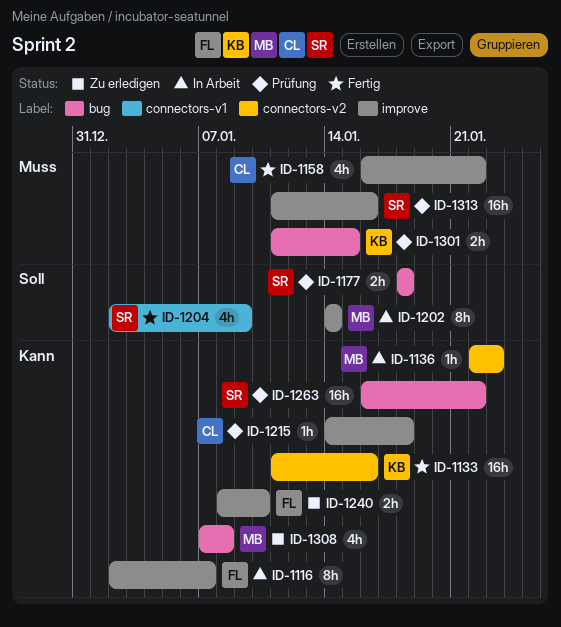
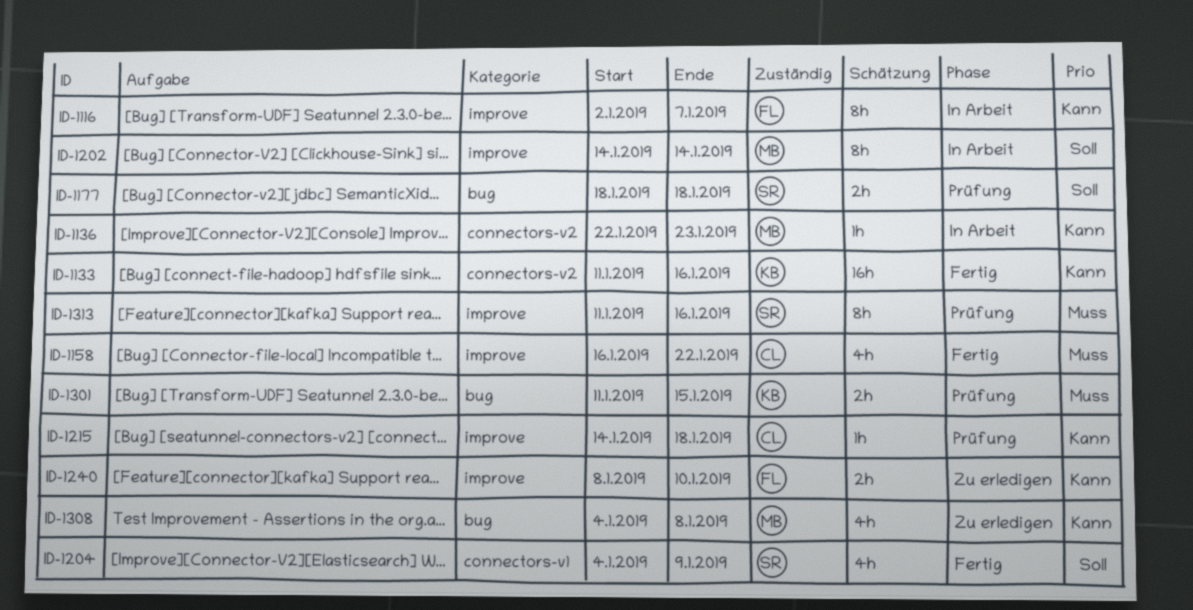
ID-1204, start: Jan 2 -> Jan 4
ID-1263: present -> none
ID-1308, start: Jan 7 -> Jan 4
ID-1313, estimate: 16h -> 8h

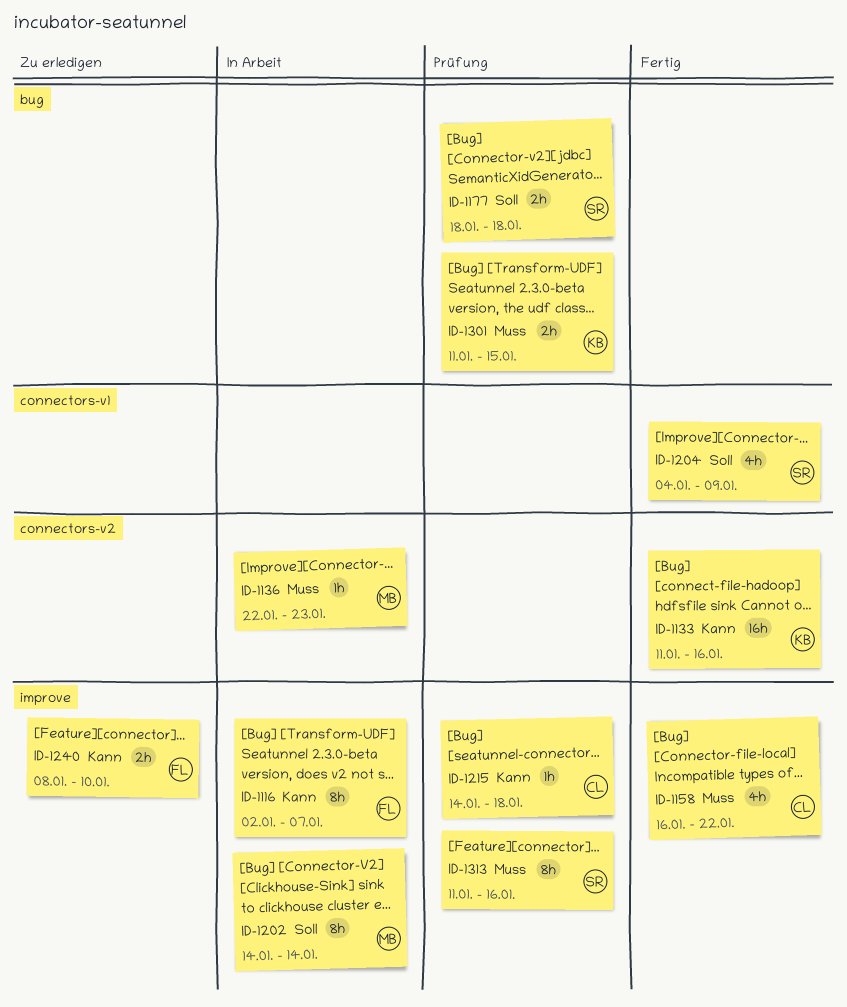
ID-1136, priority: Kann -> Muss
ID-1308: present -> none

